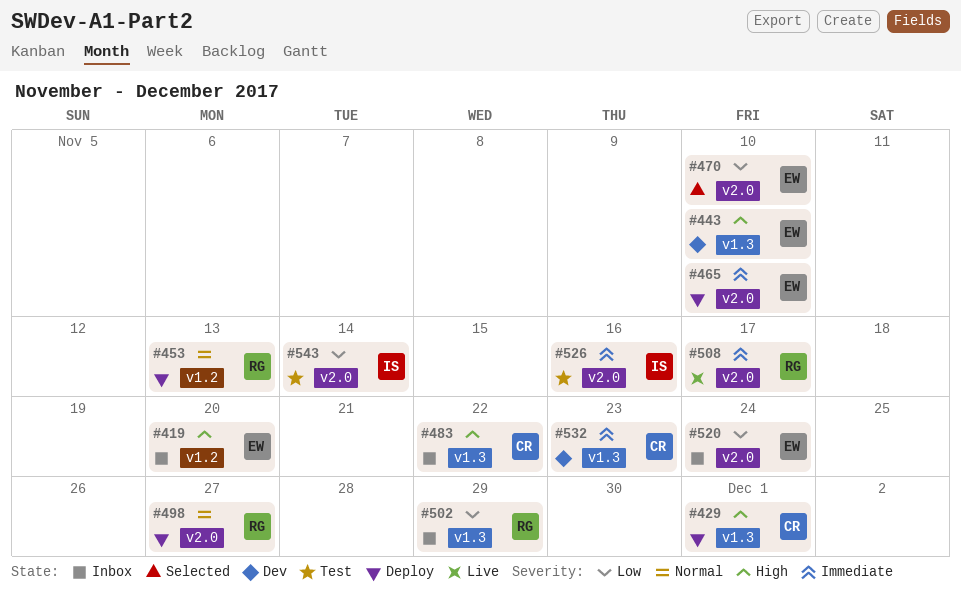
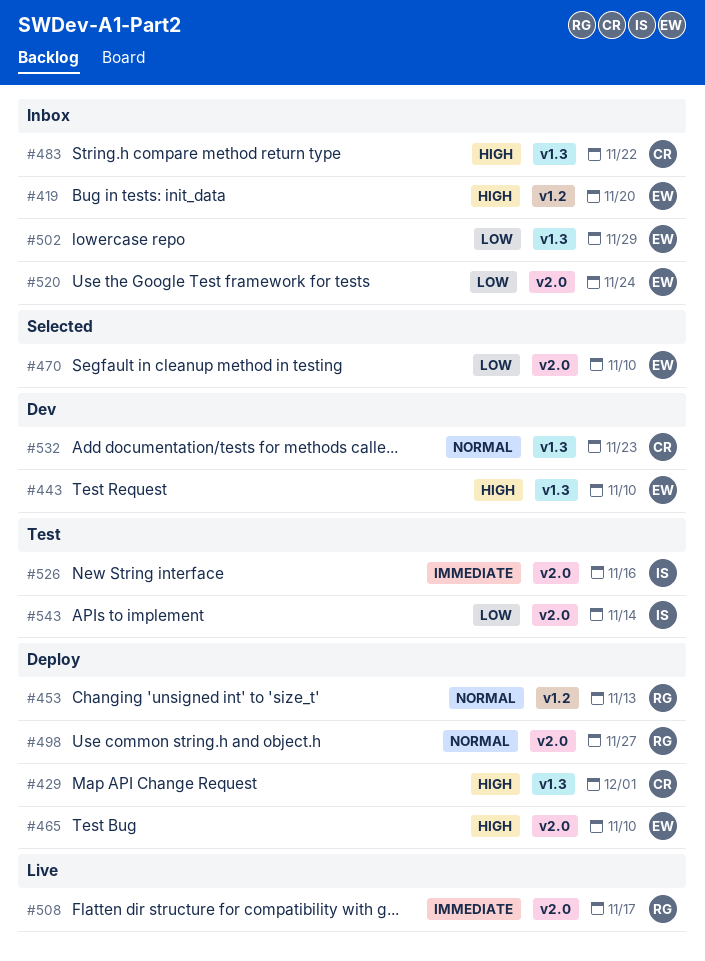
#465, priority: Immediate -> High
#502, owner: RG -> EW
#532, priority: Immediate -> Normal

